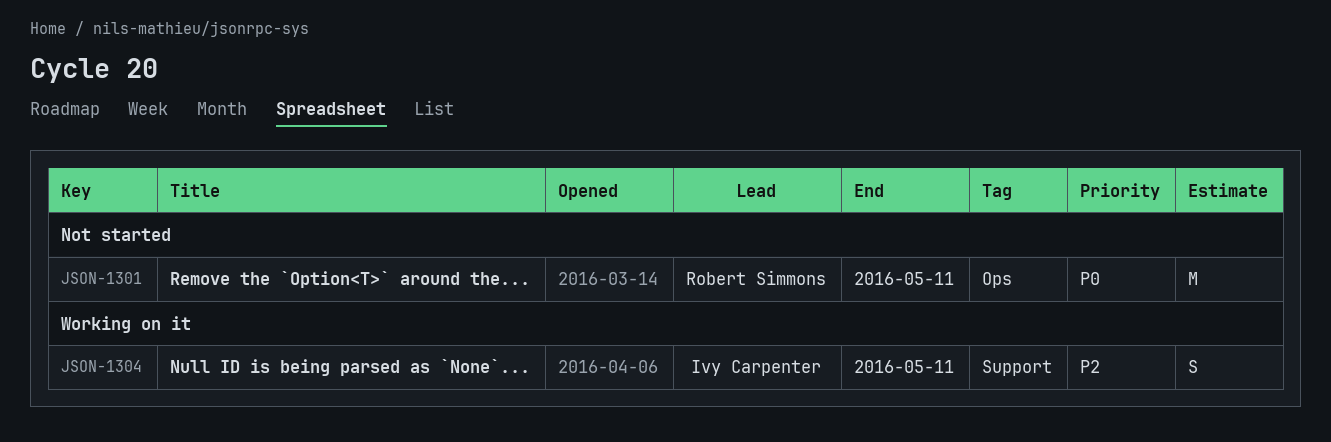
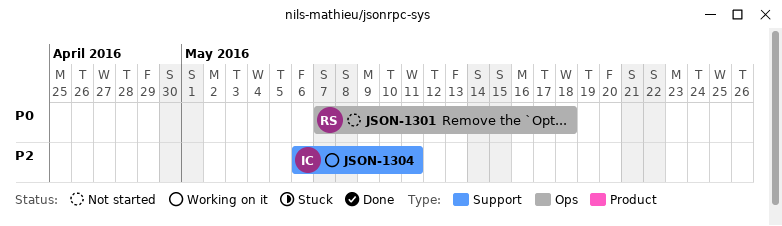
JSON-1301, due: May 11 -> May 18

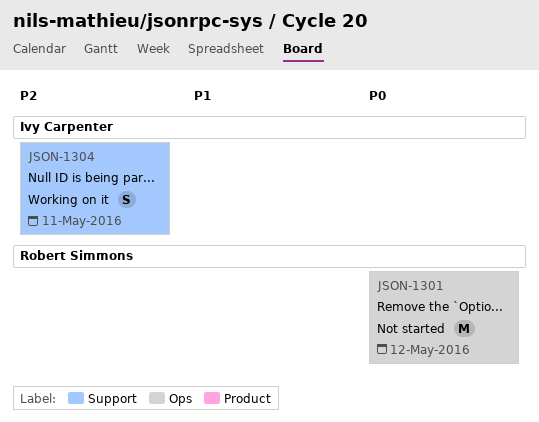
JSON-1301, due: May 18 -> May 12

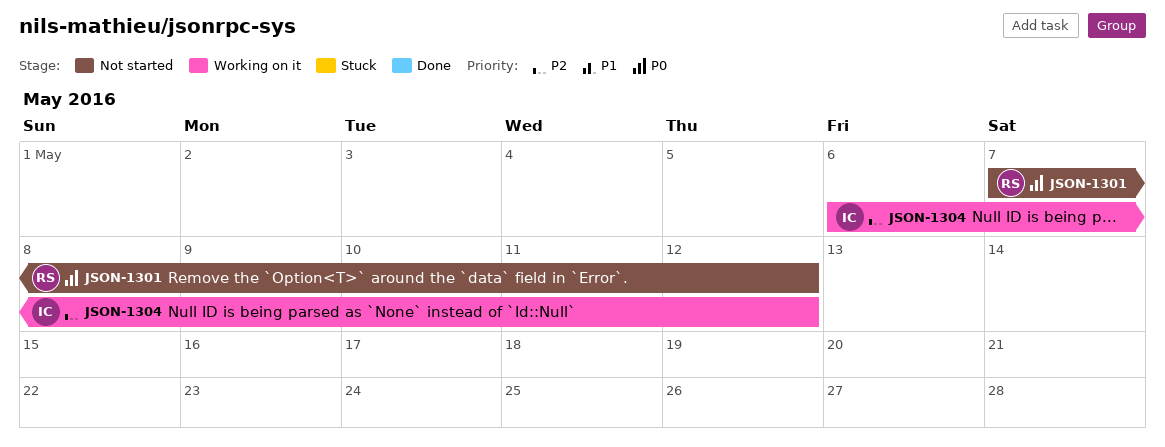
JSON-1304, due: May 11 -> May 12

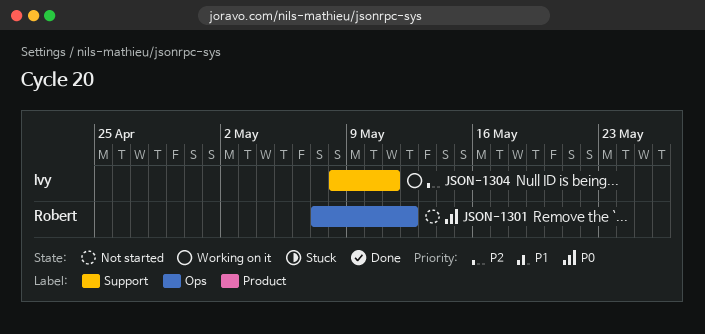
JSON-1304, start: May 6 -> May 8
JSON-1304, due: May 12 -> May 11

